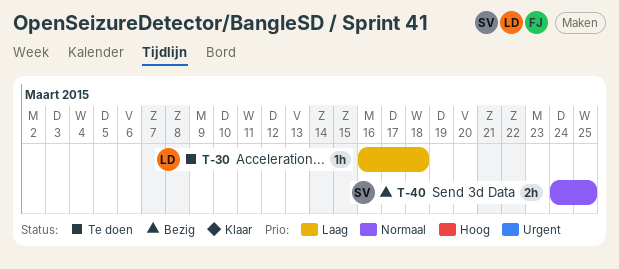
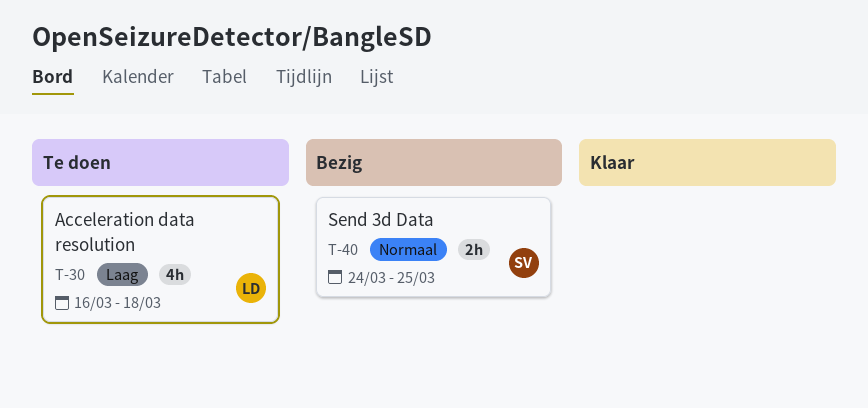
T-30, estimate: 1h -> 4h

